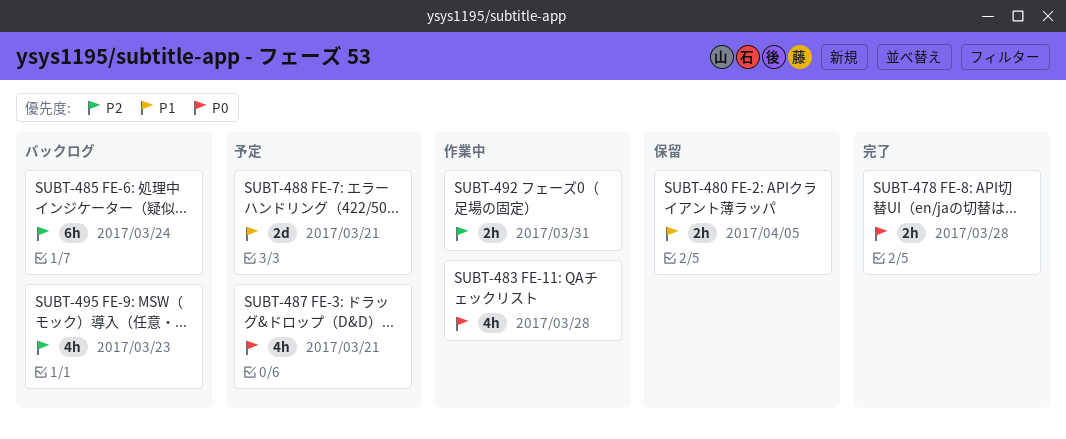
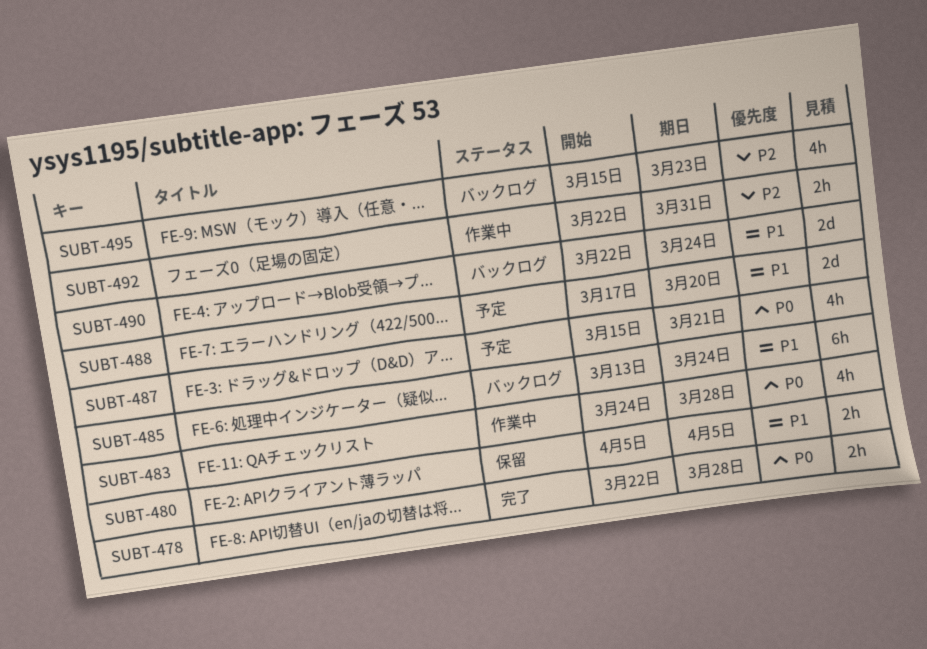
SUBT-485, priority: P2 -> P1
SUBT-488, due: Mar 21 -> Mar 20
SUBT-490: none -> present

